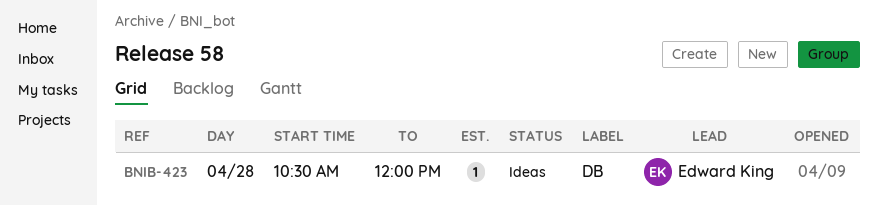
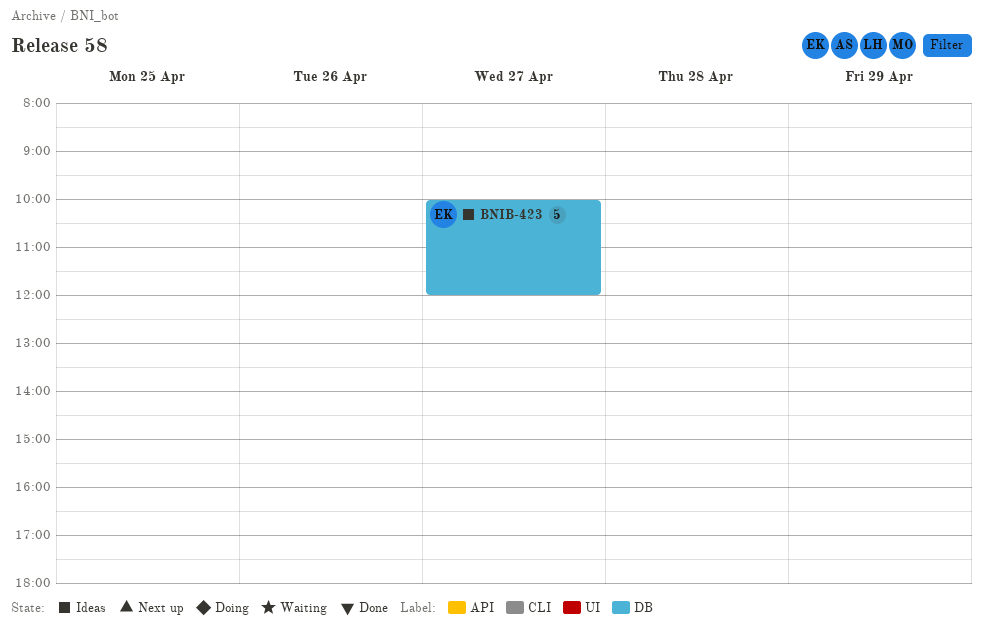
BNIB-423, estimate: 1 -> 5
BNIB-423, day: Apr 28 -> Apr 27
BNIB-423, begins: 10:30 -> 10:00

